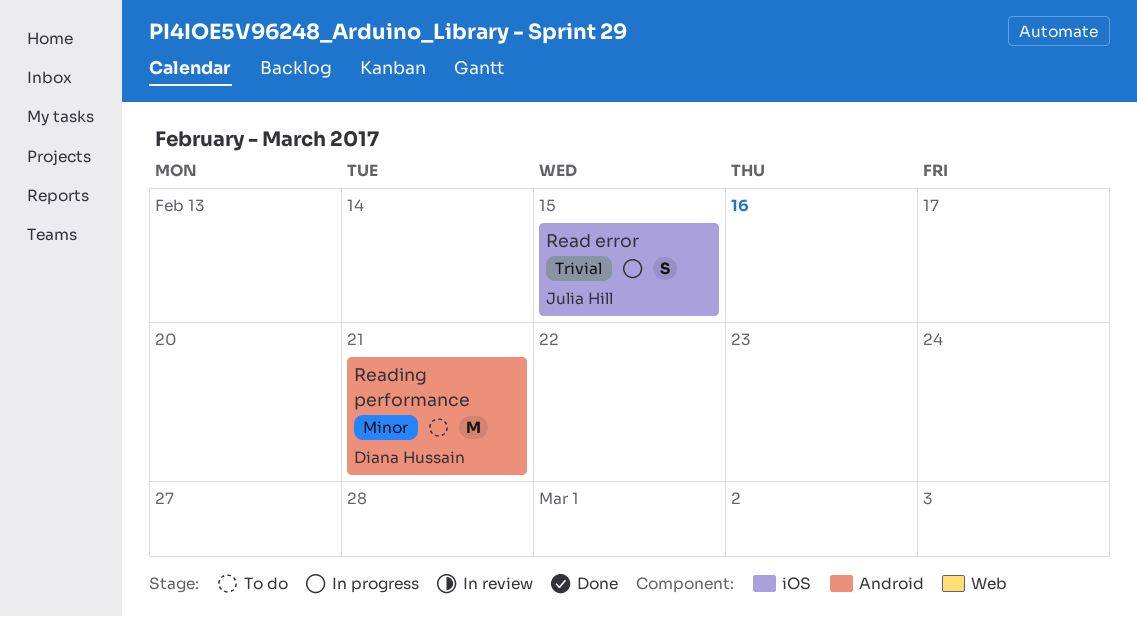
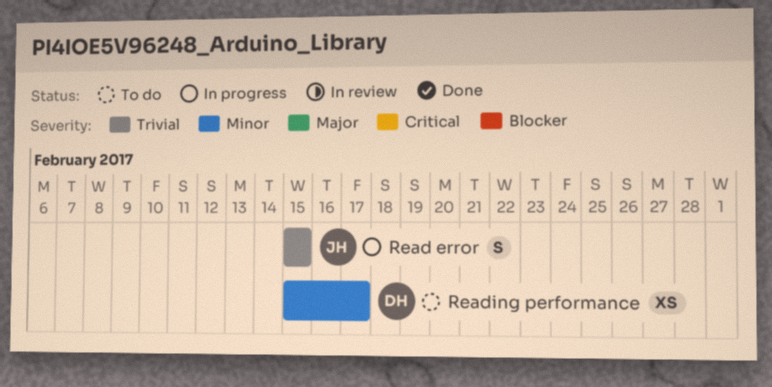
Reading performance, estimate: M -> XS
Reading performance, due: Feb 21 -> Feb 17

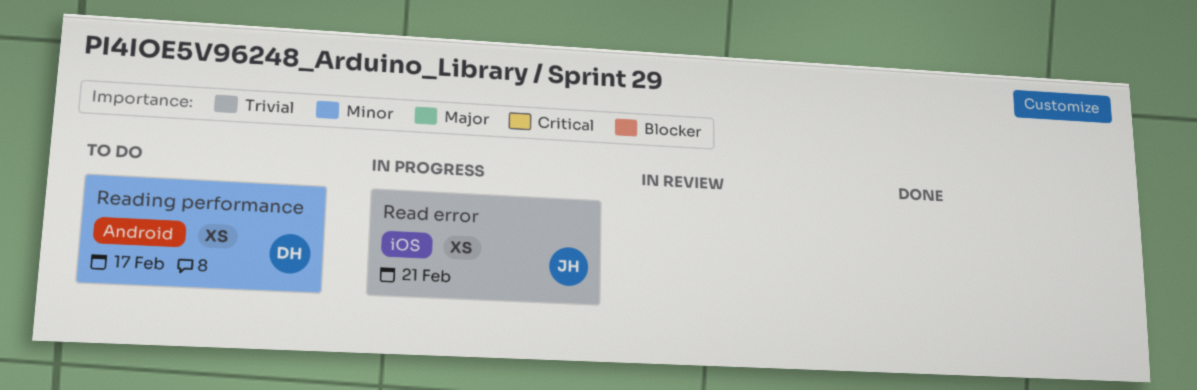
Read error, estimate: S -> XS
Read error, due: Feb 15 -> Feb 21

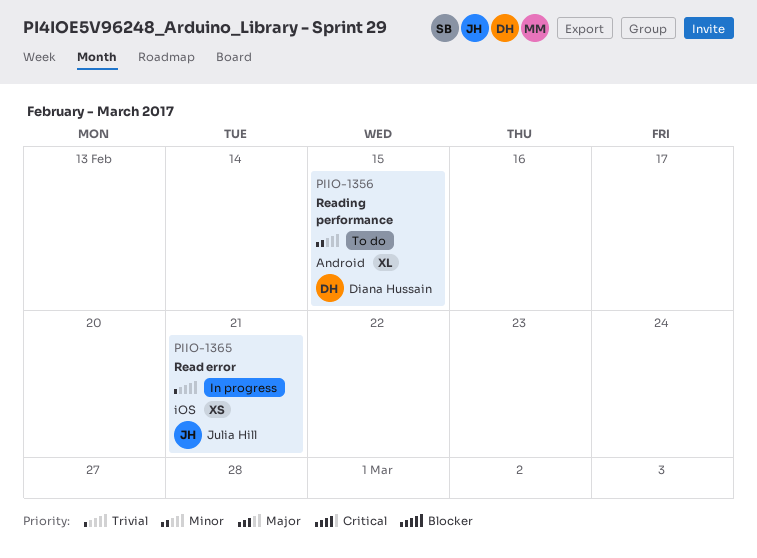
Reading performance, estimate: XS -> XL
Reading performance, due: Feb 17 -> Feb 15

